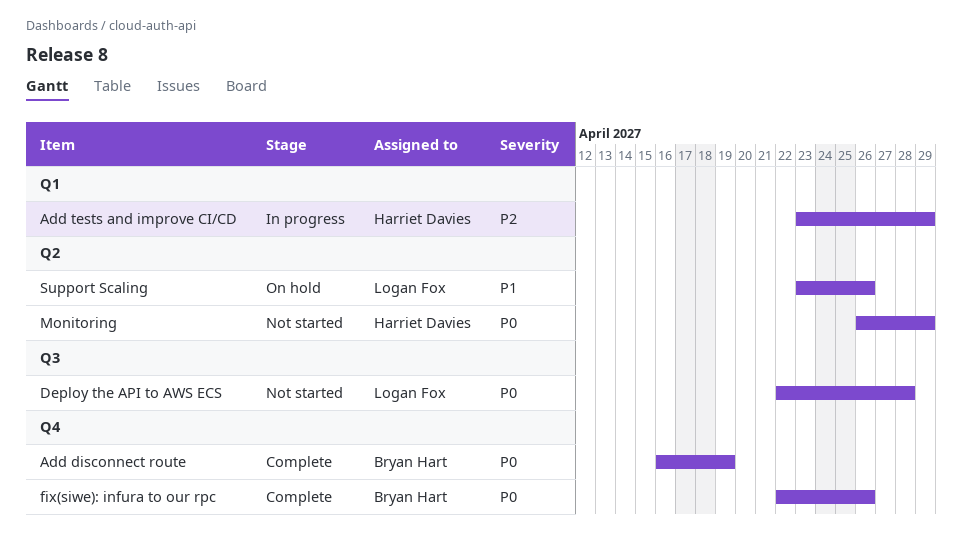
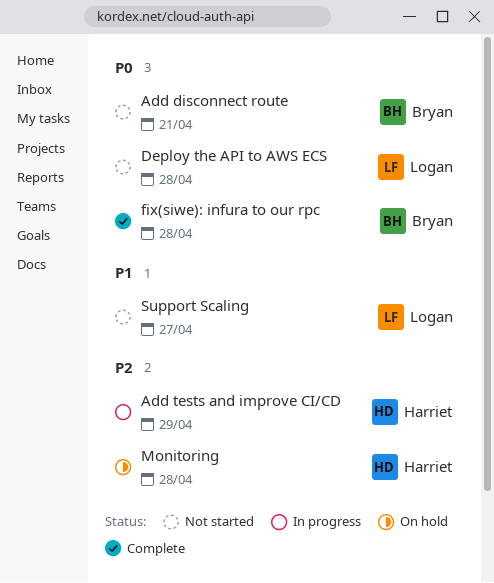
Add disconnect route, status: Complete -> Not started
Add disconnect route, due: Apr 19 -> Apr 21
fix(siwe): infura to our rpc, due: Apr 26 -> Apr 28
Monitoring, status: Not started -> On hold
Monitoring, priority: P0 -> P2
Monitoring, due: Apr 29 -> Apr 28
Support Scaling, status: On hold -> Not started
Support Scaling, due: Apr 26 -> Apr 27

